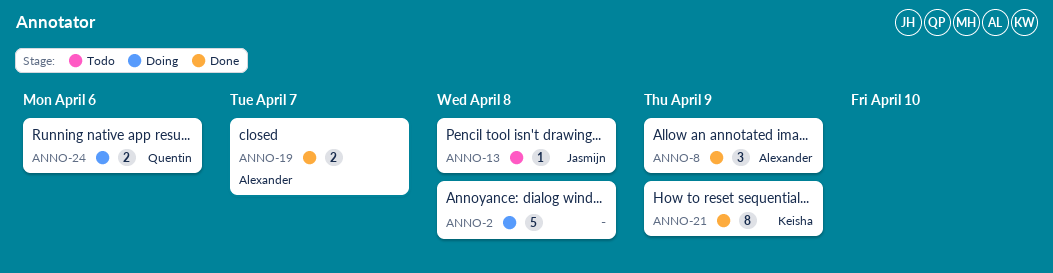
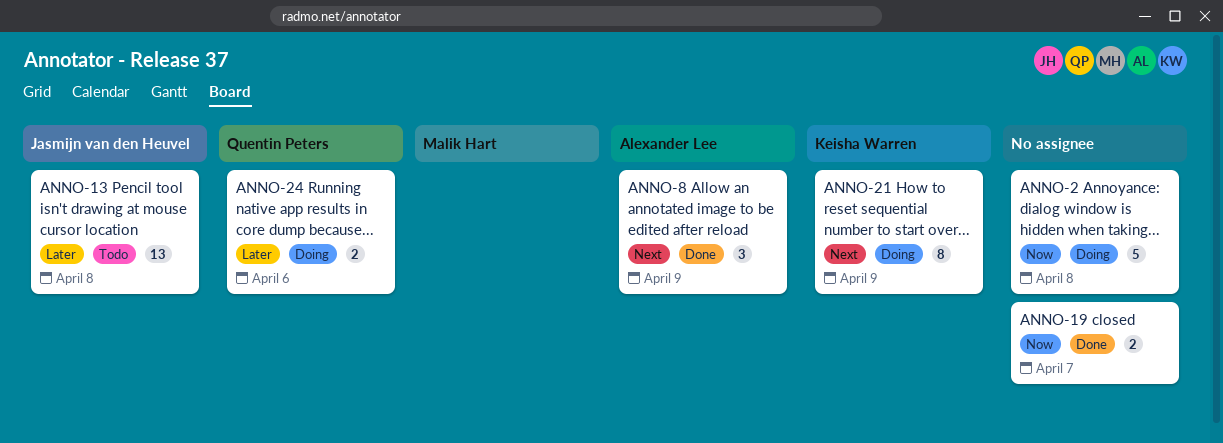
ANNO-13, estimate: 1 -> 13
ANNO-19, owner: Alexander Lee -> none
ANNO-21, status: Done -> Doing

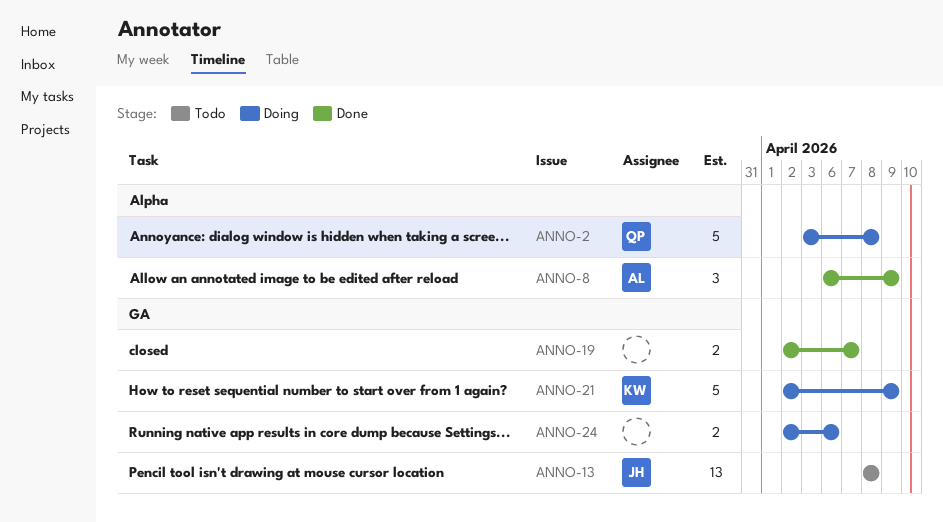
ANNO-2, owner: none -> Quentin Peters
ANNO-21, estimate: 8 -> 5
ANNO-24, owner: Quentin Peters -> none

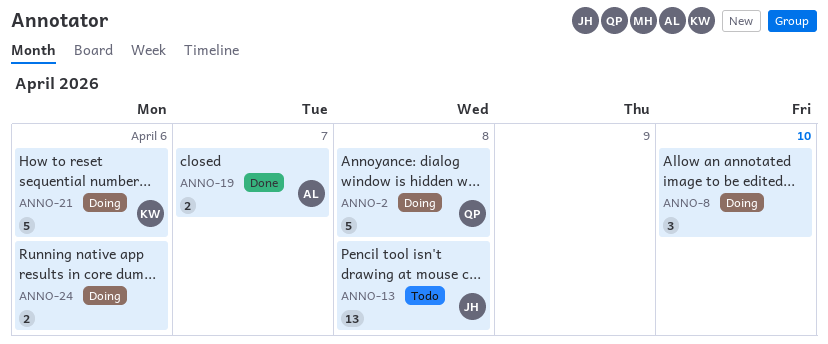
ANNO-8, status: Done -> Doing
ANNO-8, owner: AL -> none
ANNO-8, due: Apr 9 -> Apr 10
ANNO-19, owner: none -> AL
ANNO-21, due: Apr 9 -> Apr 6

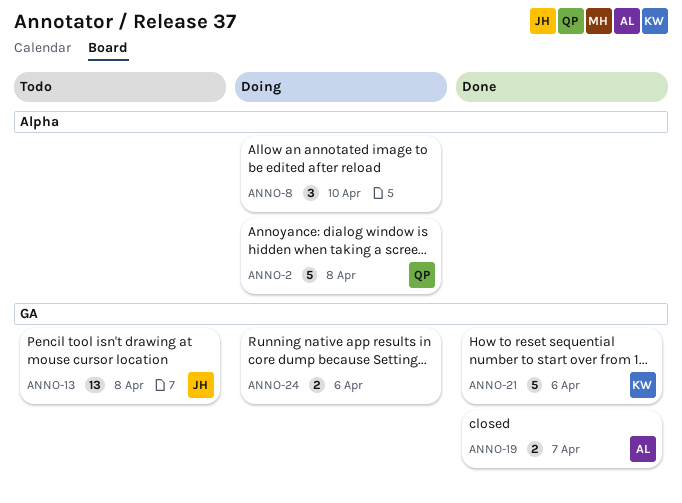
ANNO-21, status: Doing -> Done

